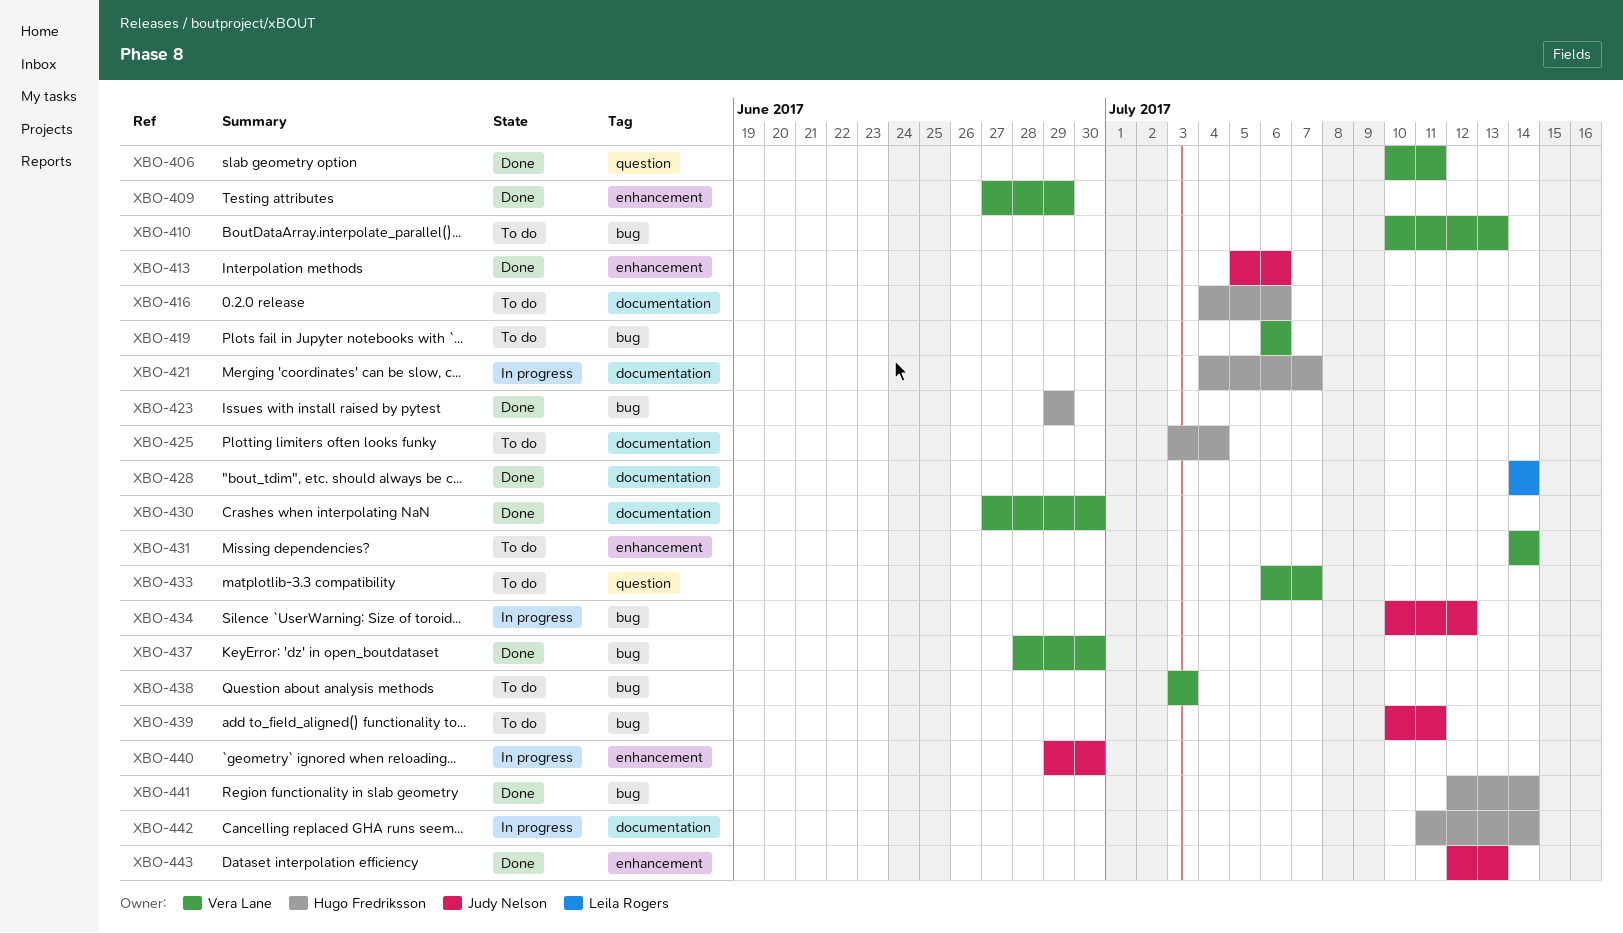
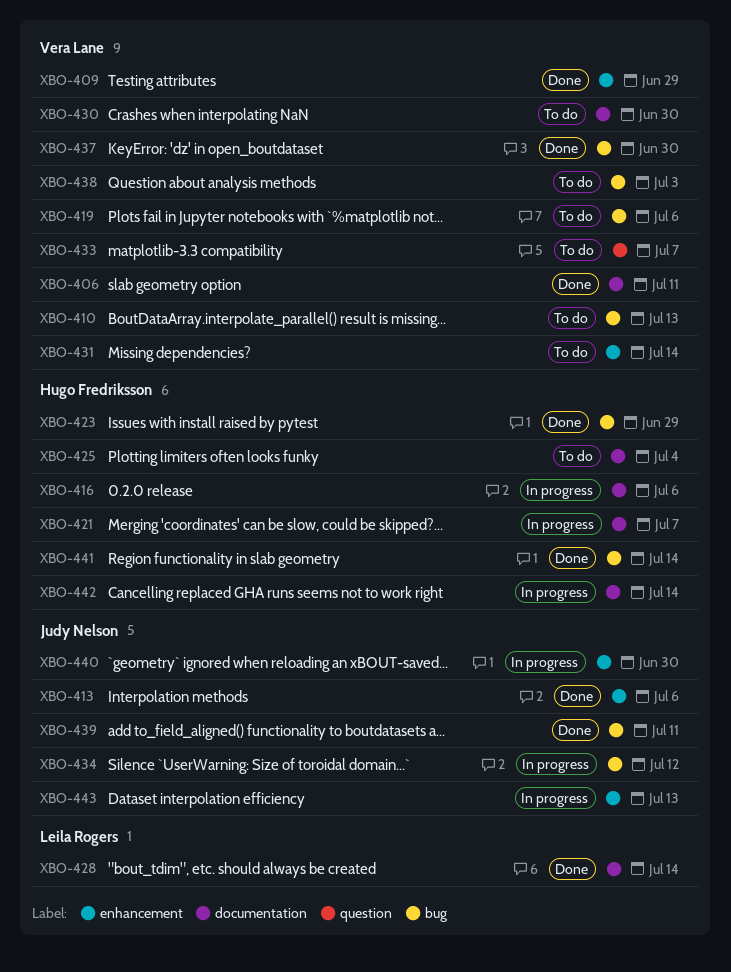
XBO-406, label: question -> documentation
XBO-416, status: To do -> In progress
XBO-430, status: Done -> To do
XBO-439, status: To do -> Done
XBO-443, status: Done -> In progress

